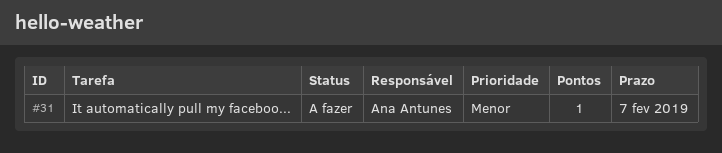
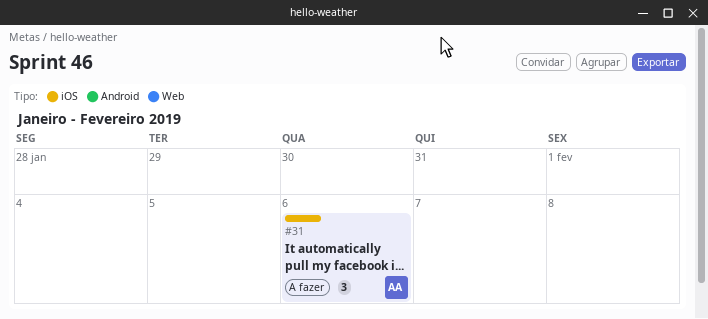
#31, estimate: 1 -> 3
#31, due: Feb 7 -> Feb 6

